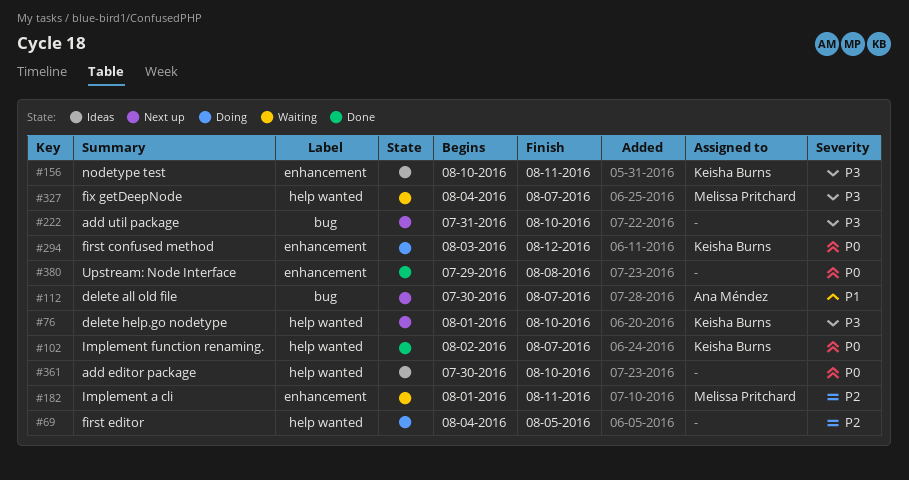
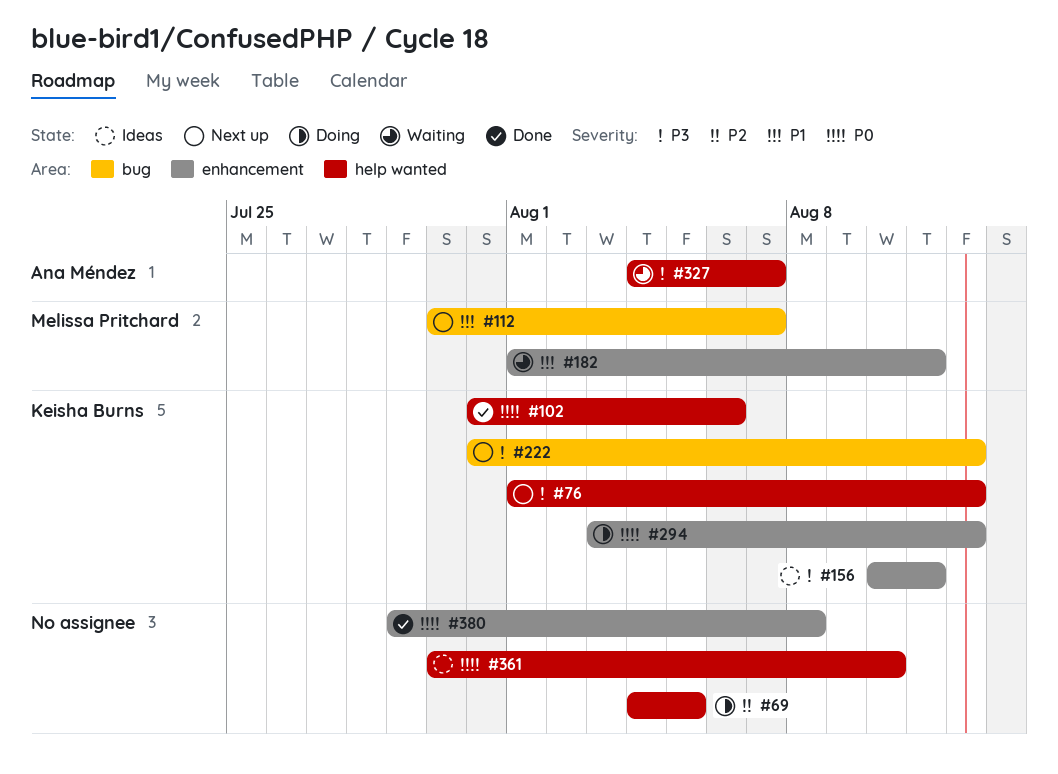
#76, due: Aug 10 -> Aug 12
#102, start: Aug 2 -> Jul 31
#102, due: Aug 7 -> Aug 6
#112, owner: Ana Méndez -> Melissa Pritchard
#182, priority: P2 -> P1
#222, owner: none -> Keisha Burns
#222, due: Aug 10 -> Aug 12
#327, owner: Melissa Pritchard -> Ana Méndez

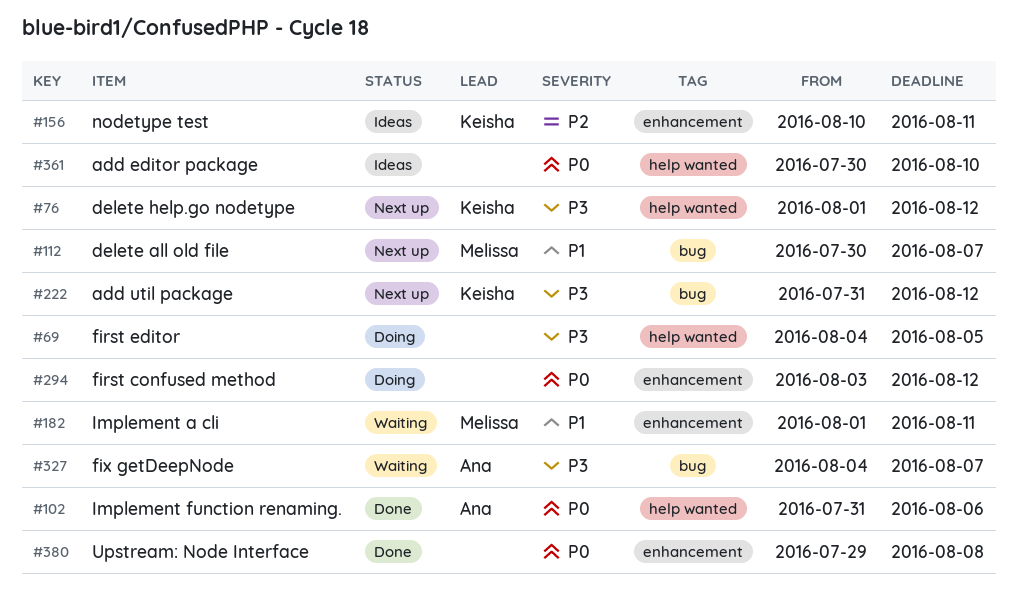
#69, priority: P2 -> P3
#102, owner: Keisha Burns -> Ana Méndez
#156, priority: P3 -> P2
#294, owner: Keisha Burns -> none
#327, label: help wanted -> bug

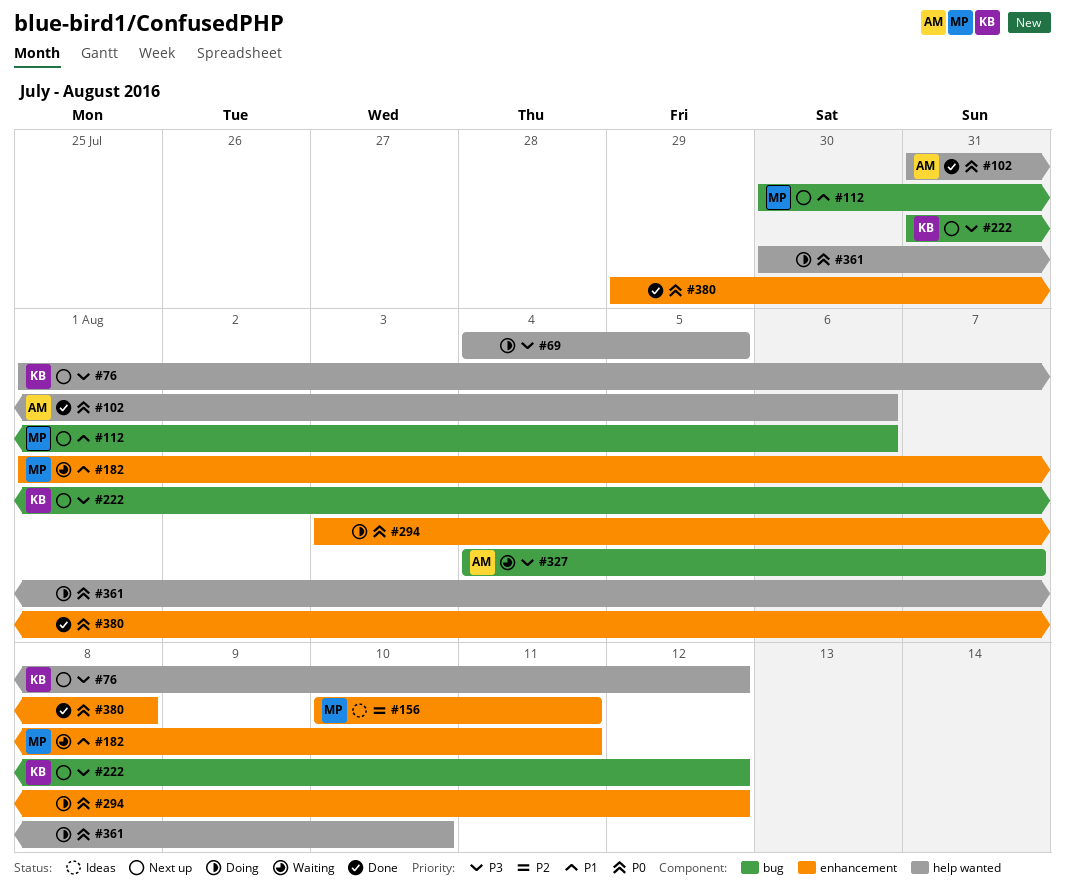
#112, due: Aug 7 -> Aug 6
#156, owner: Keisha -> Melissa
#361, status: Ideas -> Doing

